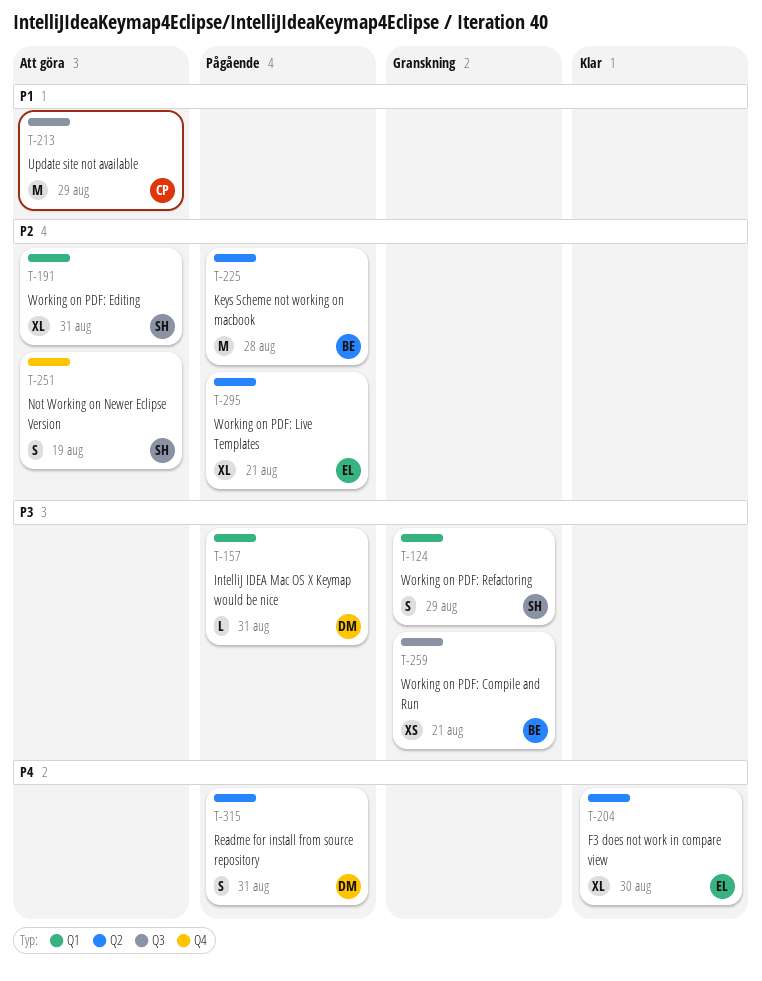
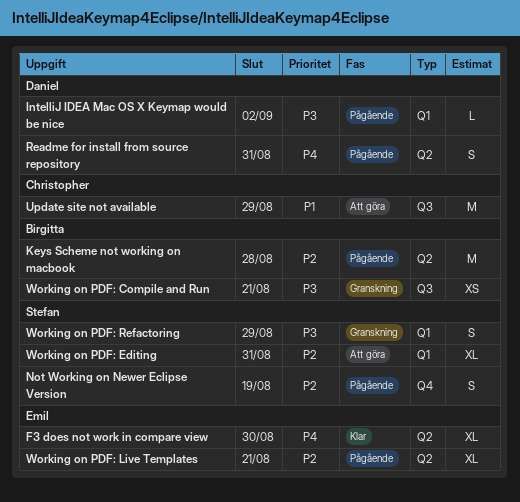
IntelliJ IDEA Mac OS X Keymap would be nice, due: Aug 31 -> Sep 2
Not Working on Newer Eclipse Version, status: Att göra -> Pågående

